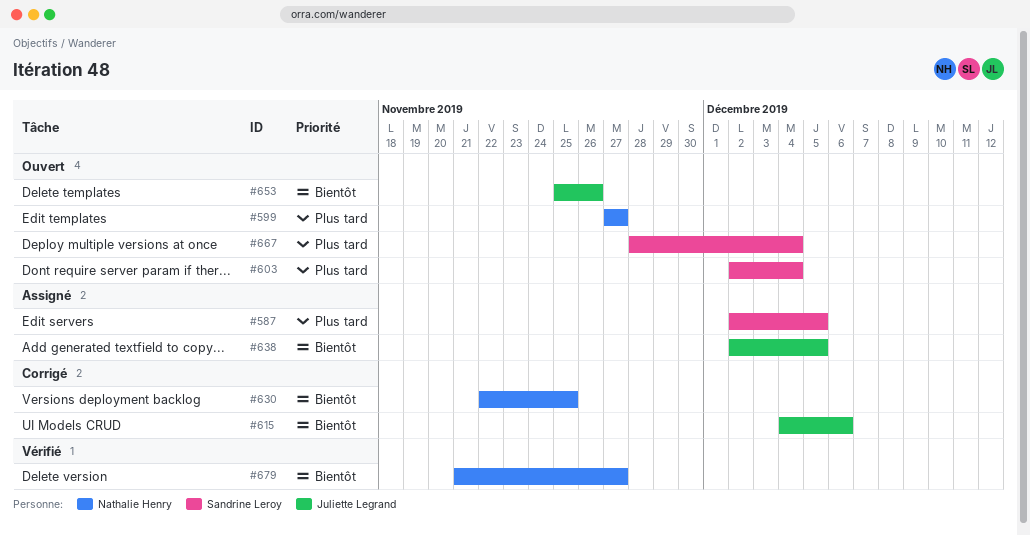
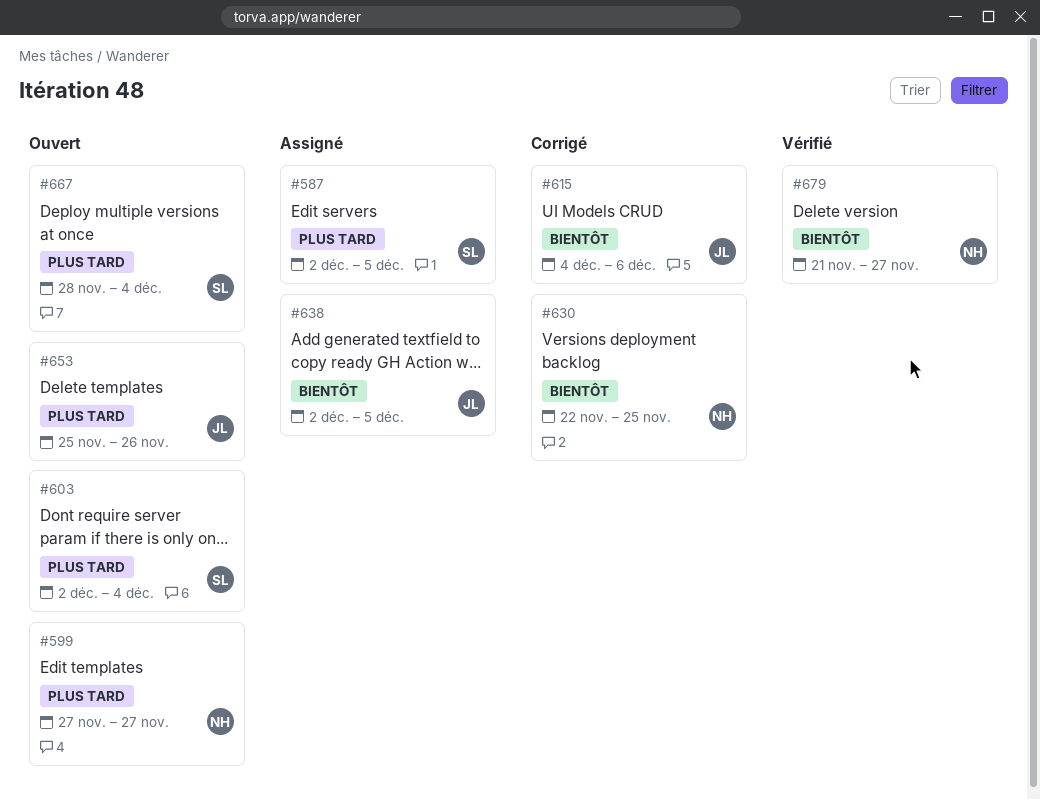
#653, priority: Bientôt -> Plus tard

